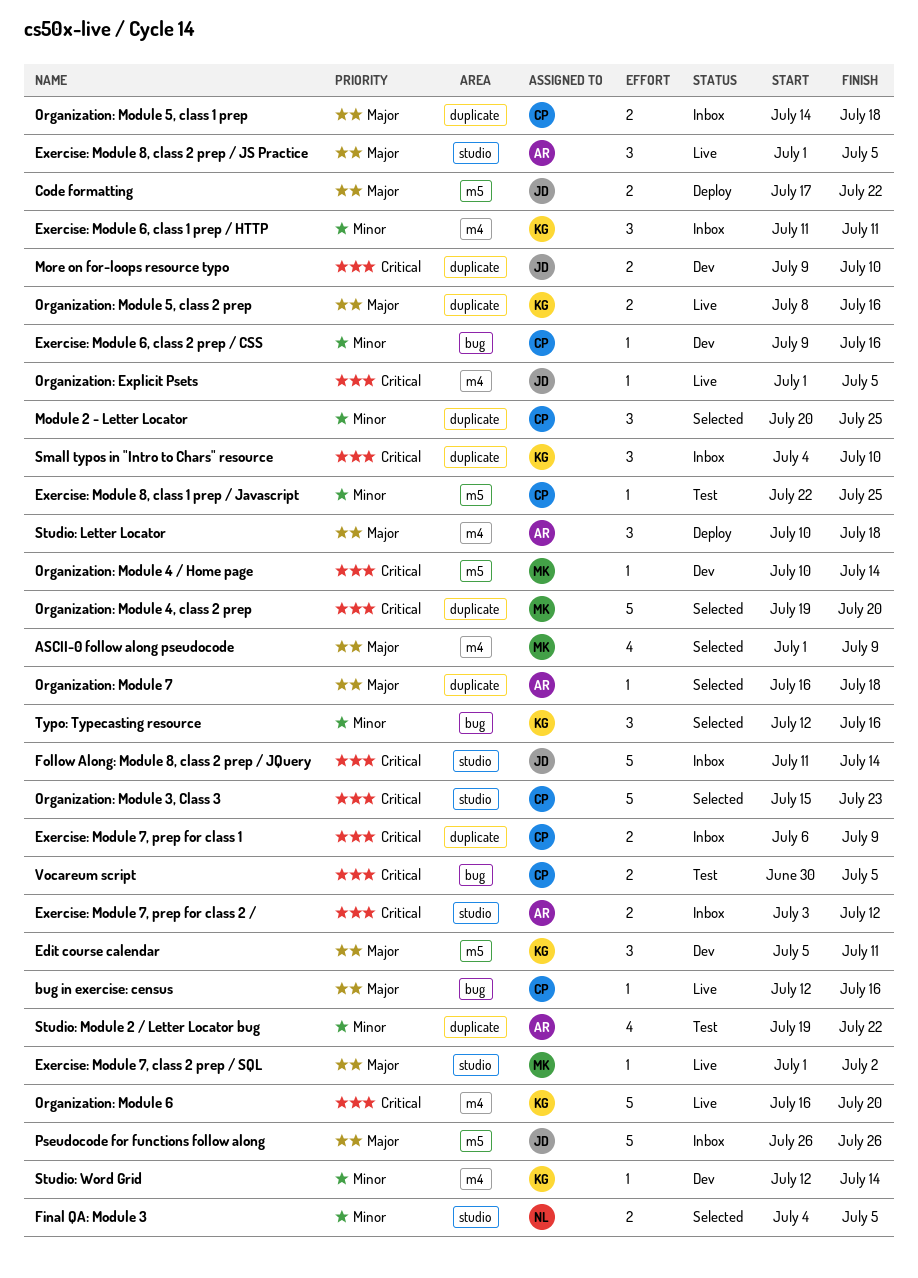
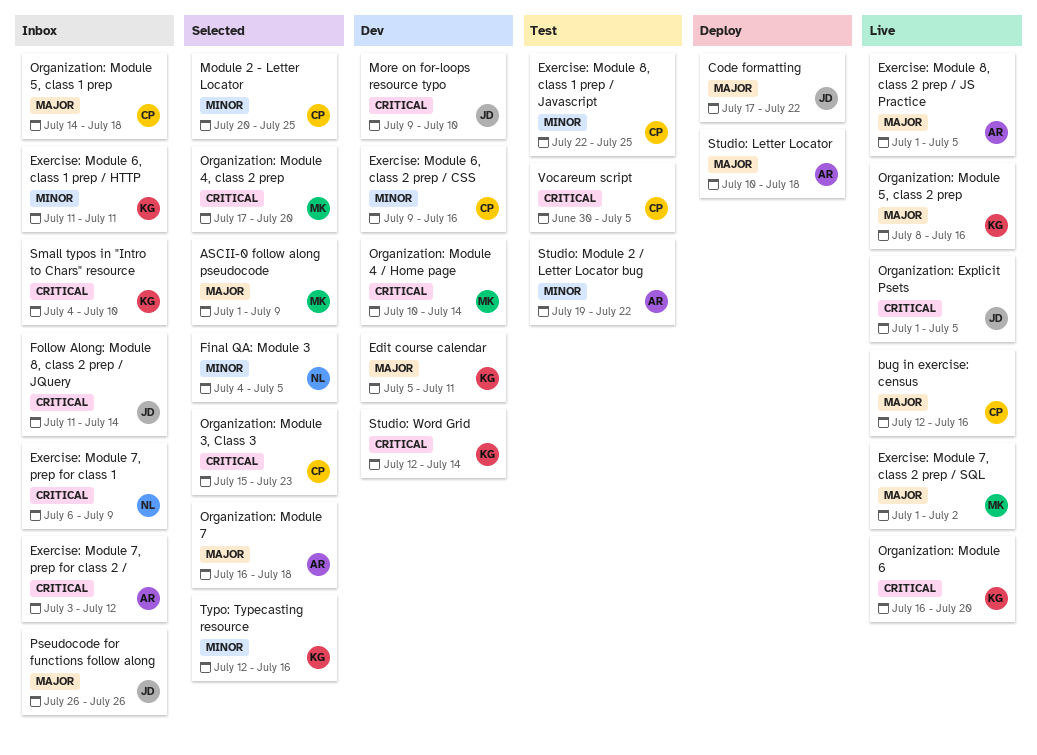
Exercise: Module 7, prep for class 1, owner: CP -> NL
Organization: Module 4, class 2 prep, start: Jul 19 -> Jul 17
Studio: Word Grid, priority: Minor -> Critical

